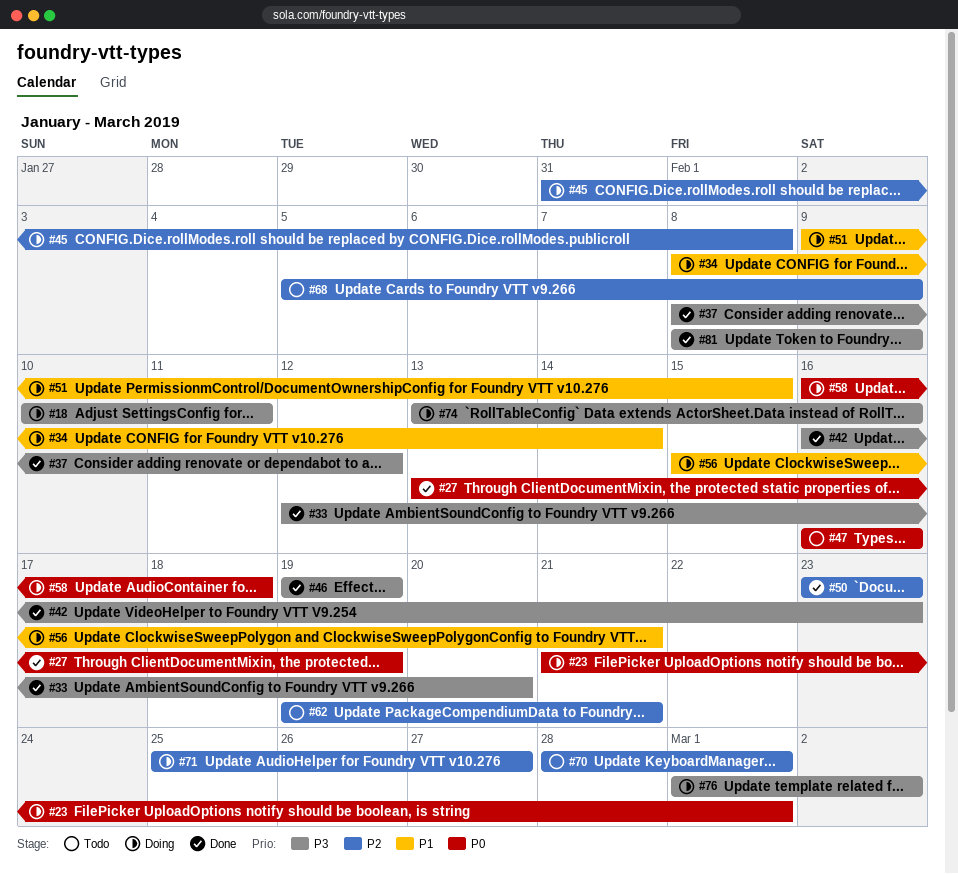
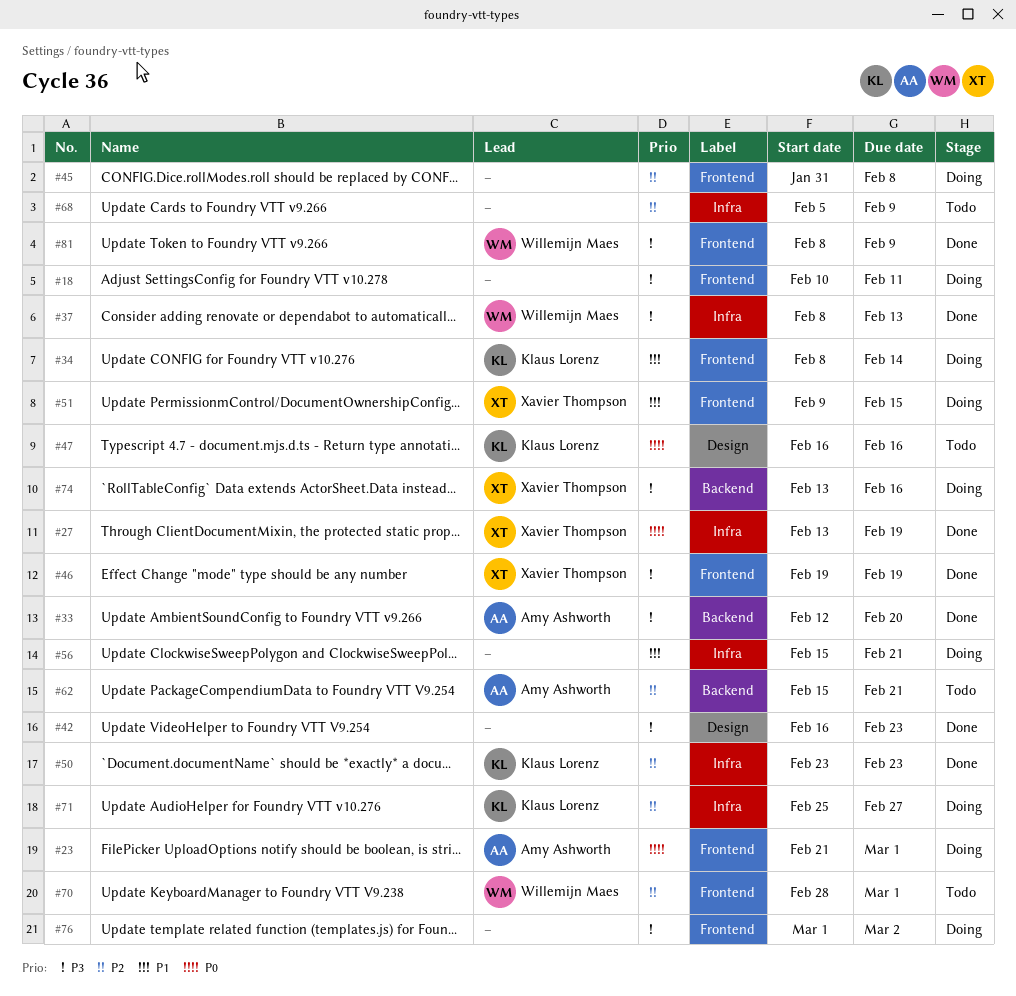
#37, due: Feb 12 -> Feb 13
#58: present -> none
#62, start: Feb 19 -> Feb 15

